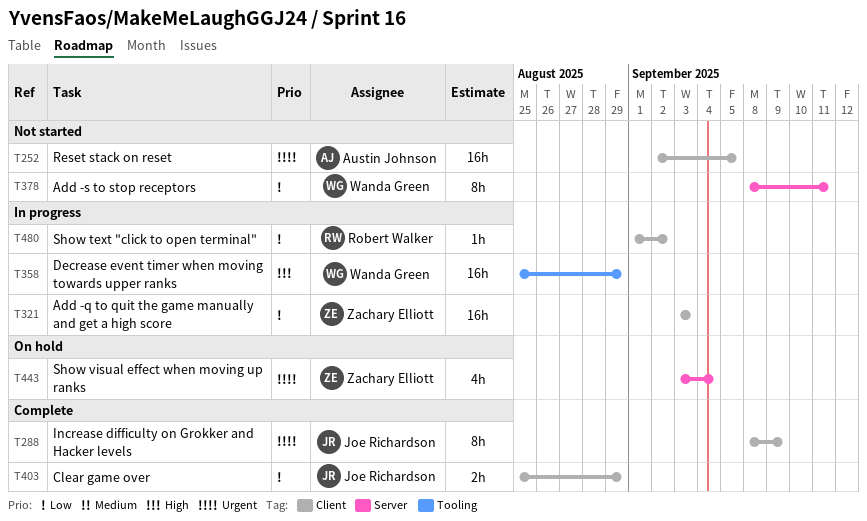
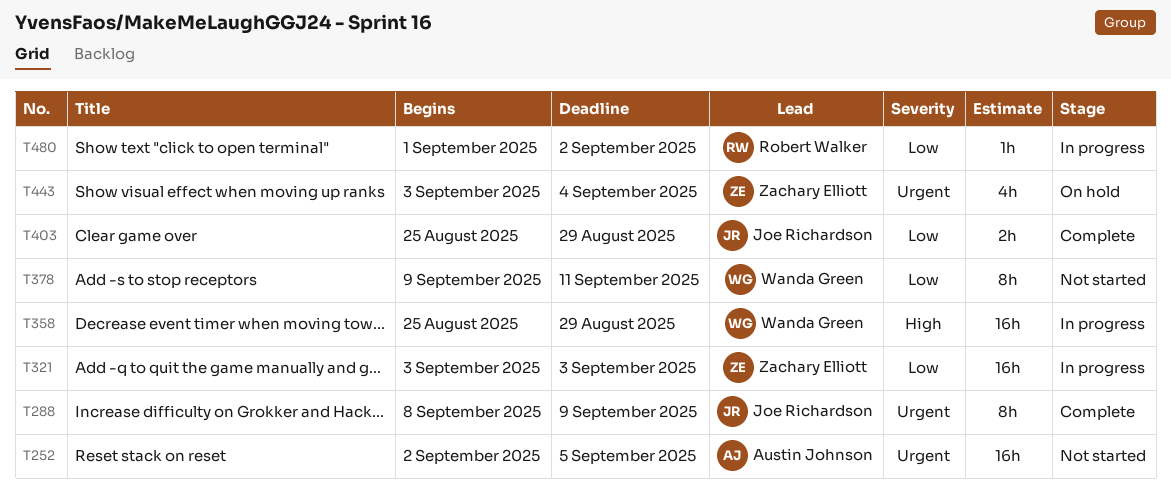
T378, start: Sep 8 -> Sep 9

